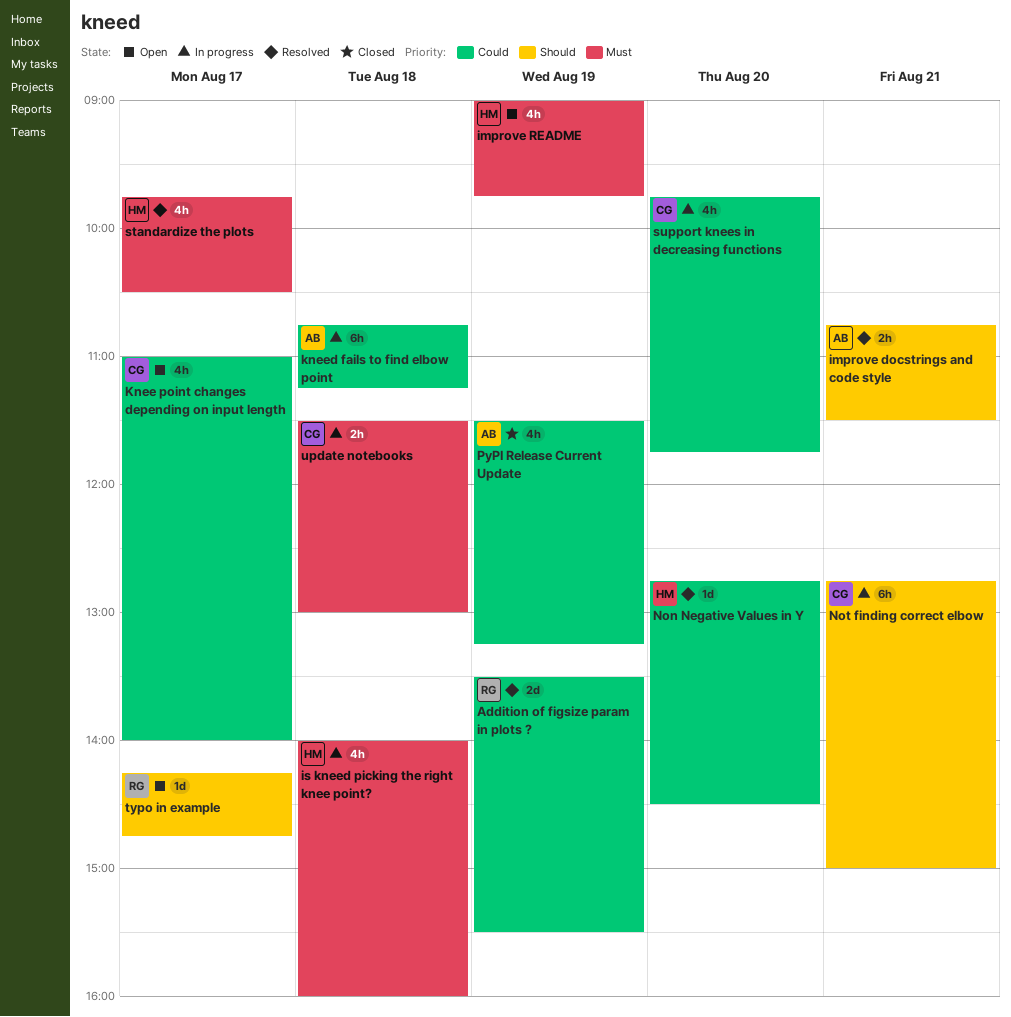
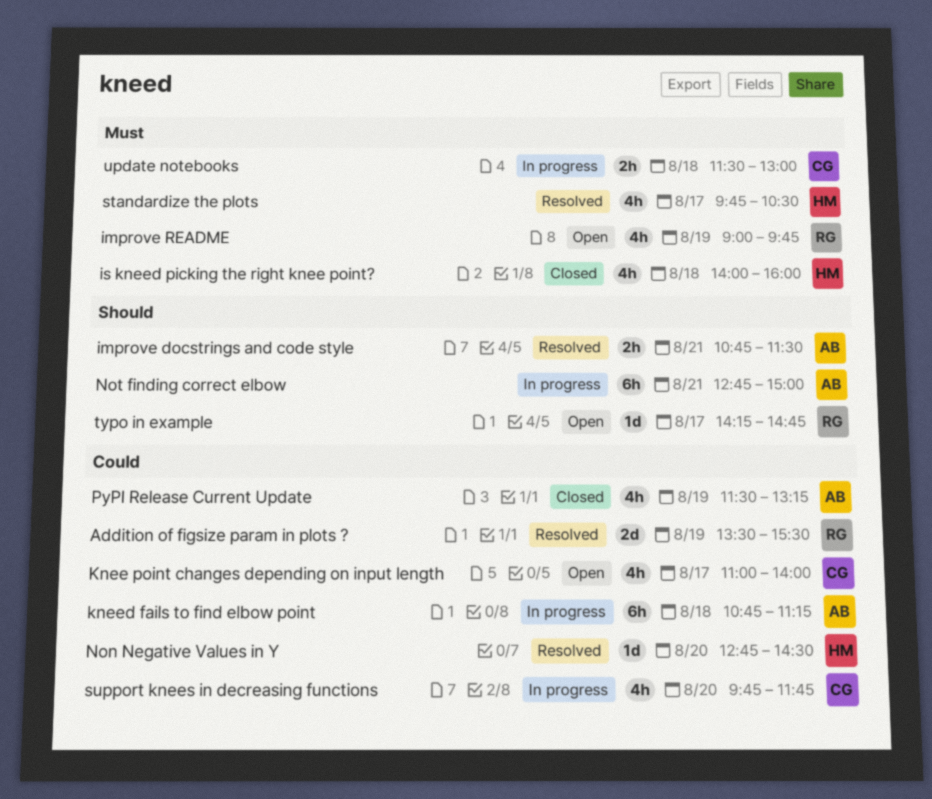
improve README, owner: HM -> RG
is kneed picking the right knee point?, status: In progress -> Closed
Not finding correct elbow, owner: CG -> AB

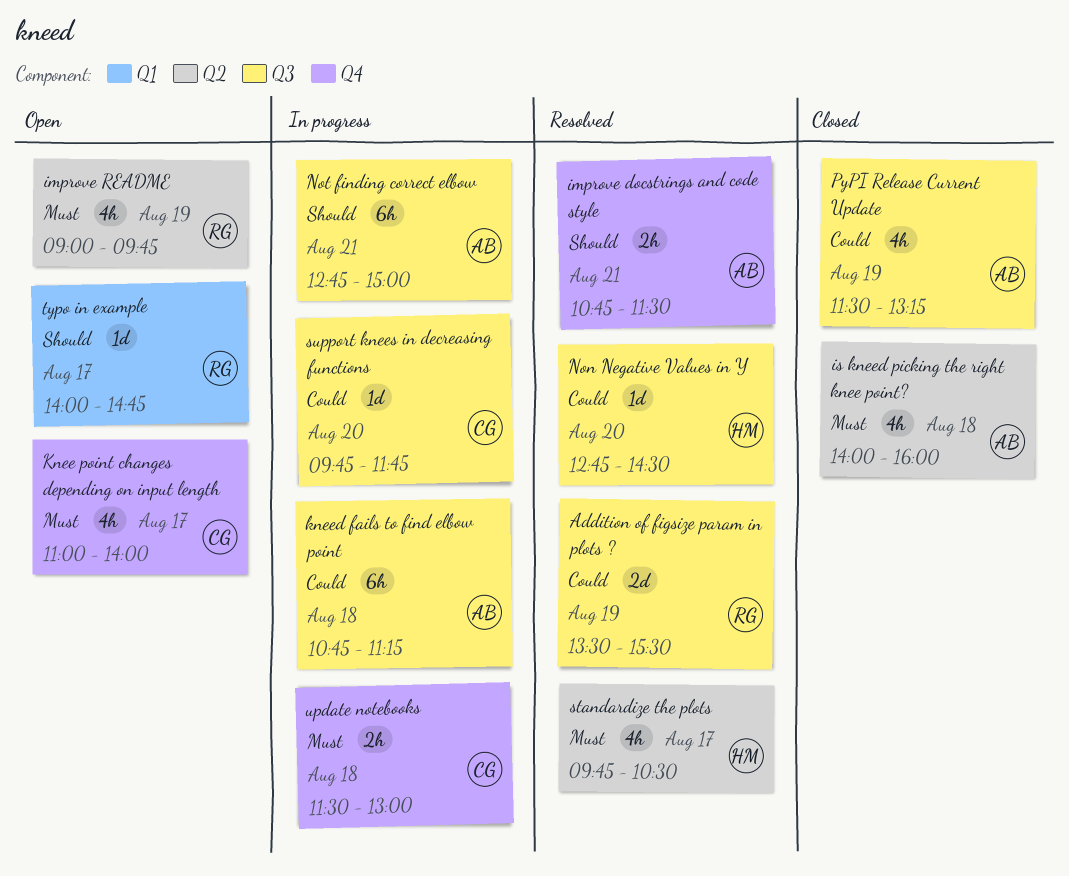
is kneed picking the right knee point?, owner: HM -> AB
Knee point changes depending on input length, priority: Could -> Must
support knees in decreasing functions, estimate: 4h -> 1d
typo in example, begins: 14:15 -> 14:00

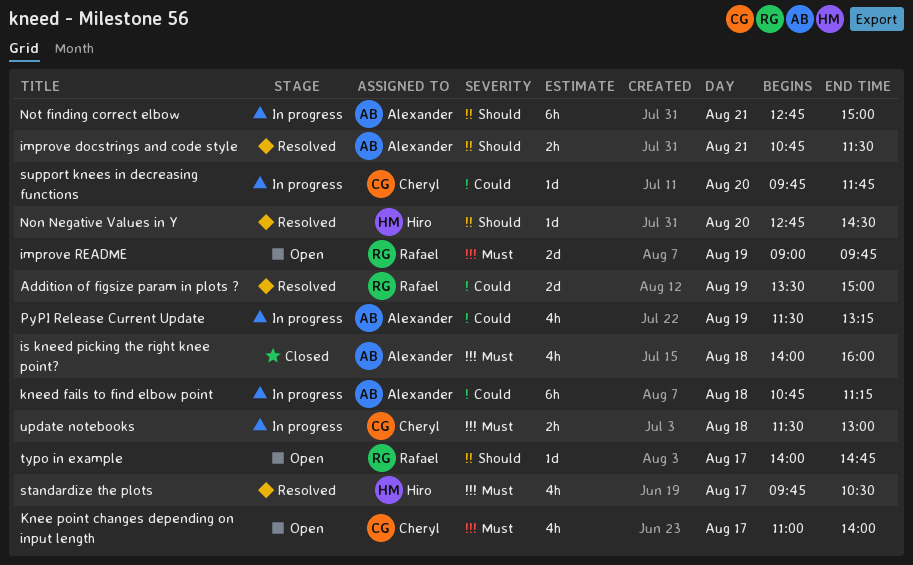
Addition of figsize param in plots ?, ends: 15:30 -> 15:00
improve README, estimate: 4h -> 2d
Non Negative Values in Y, priority: Could -> Should
PyPI Release Current Update, status: Closed -> In progress

